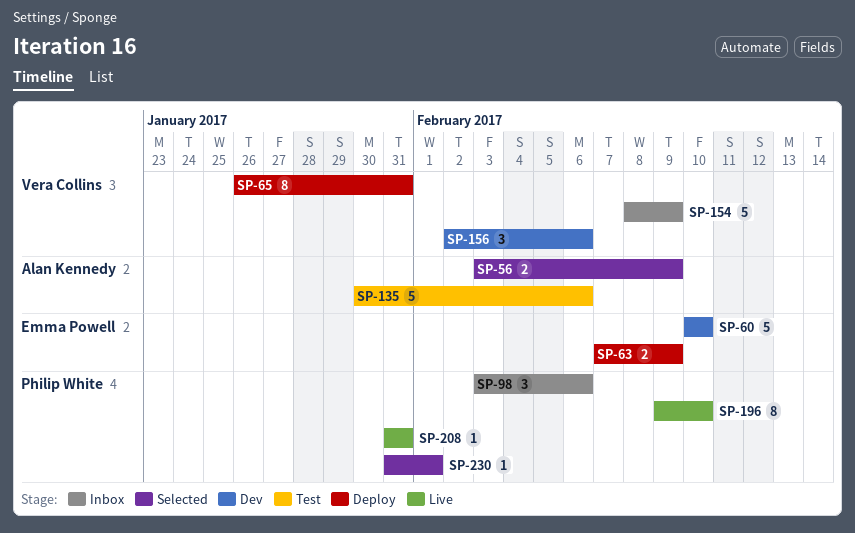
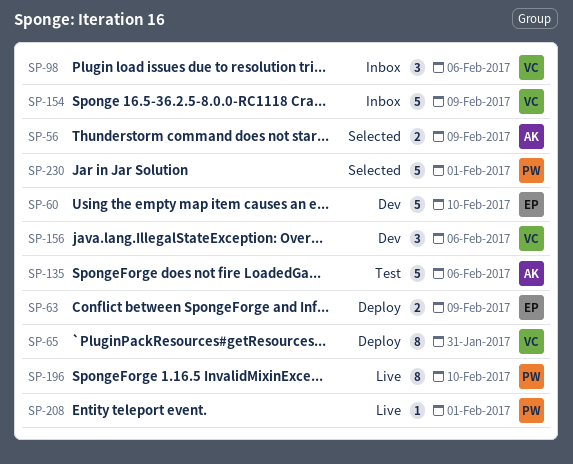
SP-98, owner: Philip White -> Vera Collins
SP-208, due: Jan 31 -> Feb 1
SP-230, estimate: 1 -> 5

